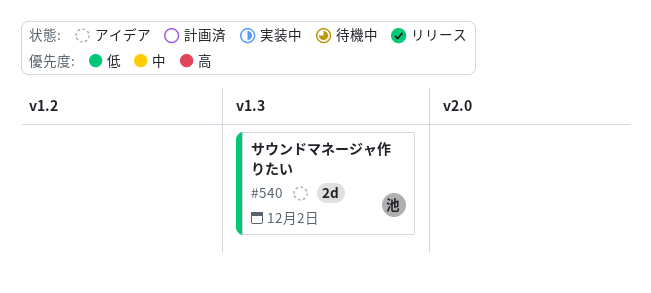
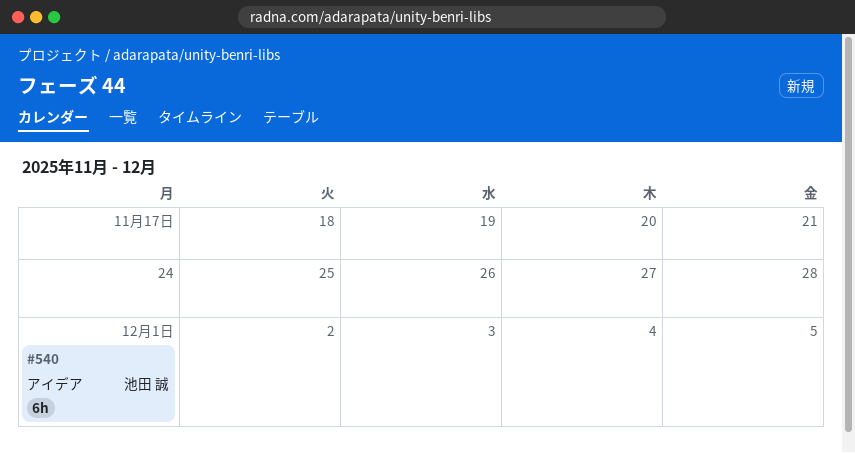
#540, estimate: 2d -> 6h
#540, due: Dec 2 -> Dec 1

